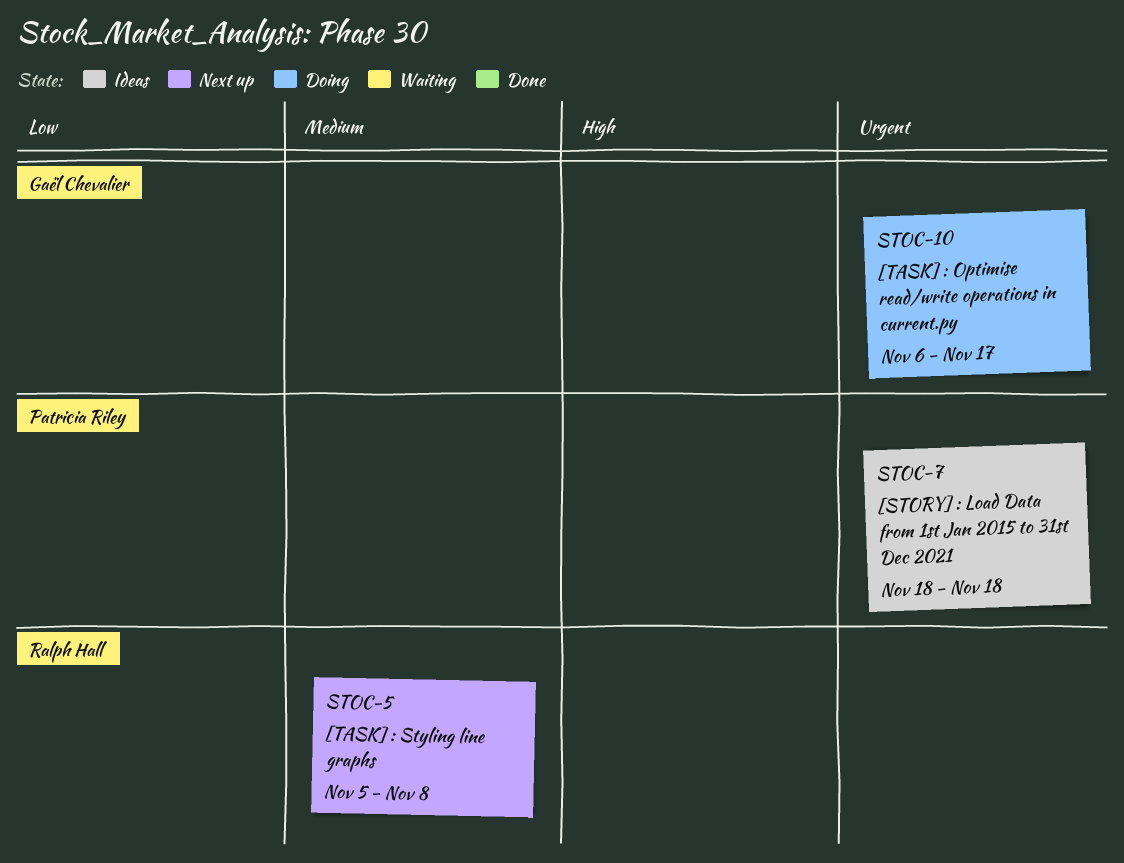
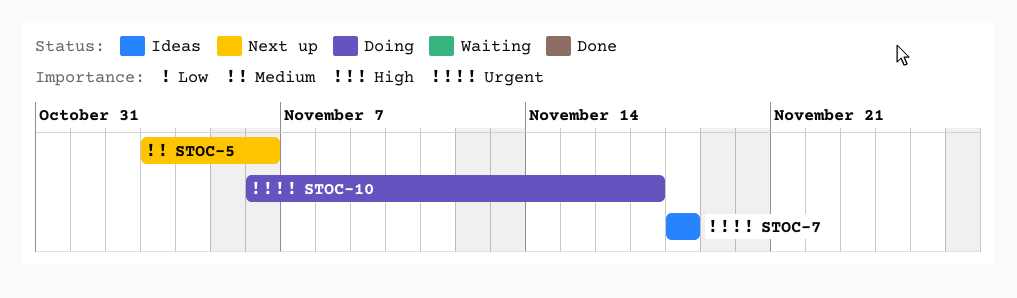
STOC-5, start: Nov 5 -> Nov 3
STOC-5, due: Nov 8 -> Nov 6

